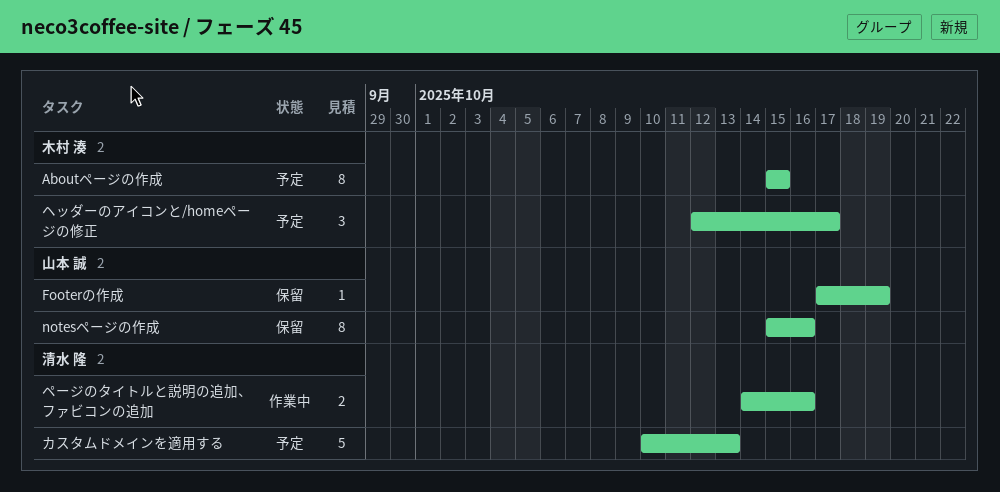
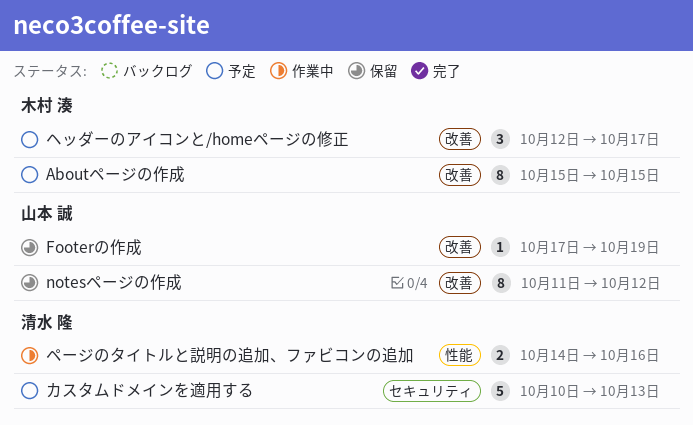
notesページの作成, start: Oct 15 -> Oct 11
notesページの作成, due: Oct 16 -> Oct 12

